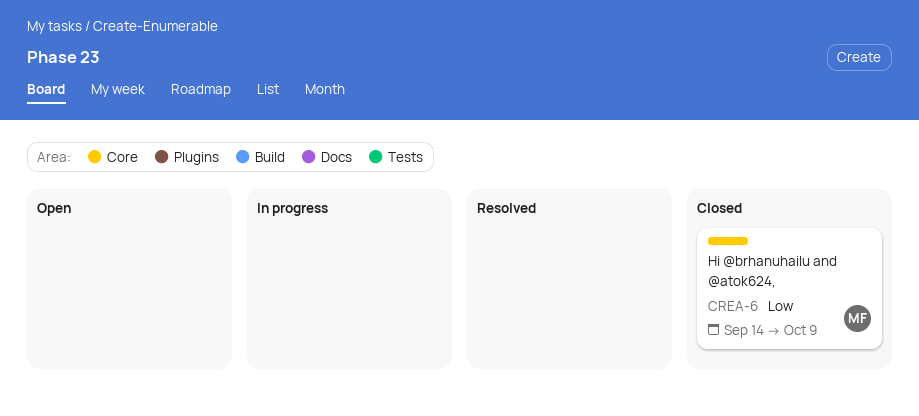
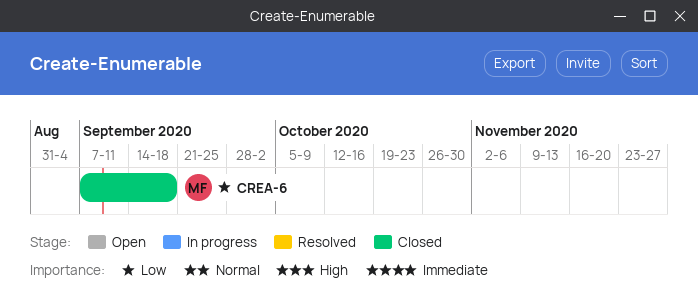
CREA-6, start: Sep 14 -> Sep 7
CREA-6, due: Oct 9 -> Sep 18

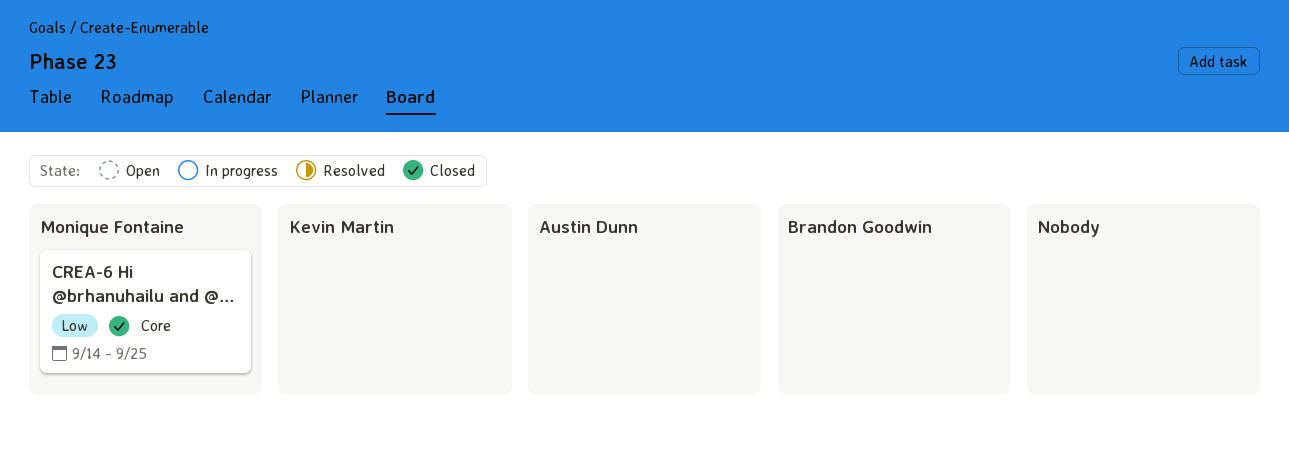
CREA-6, start: Sep 7 -> Sep 14
CREA-6, due: Sep 18 -> Sep 25

